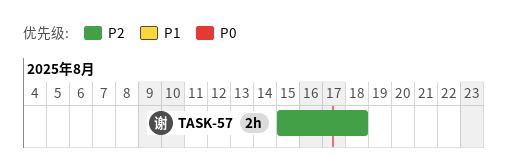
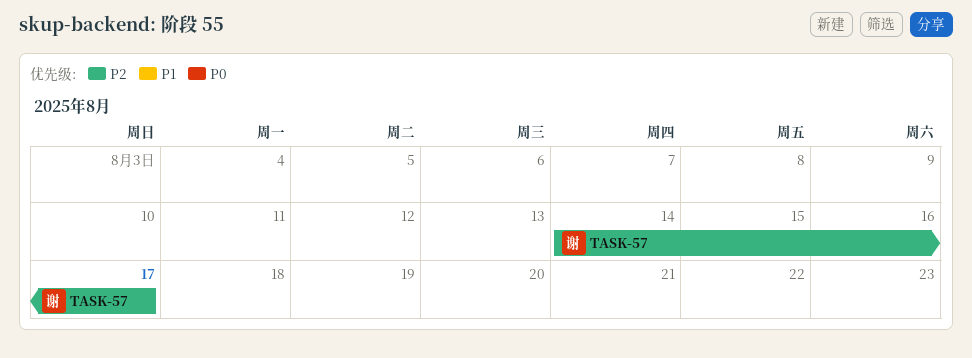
TASK-57, start: Aug 15 -> Aug 14
TASK-57, due: Aug 18 -> Aug 17

